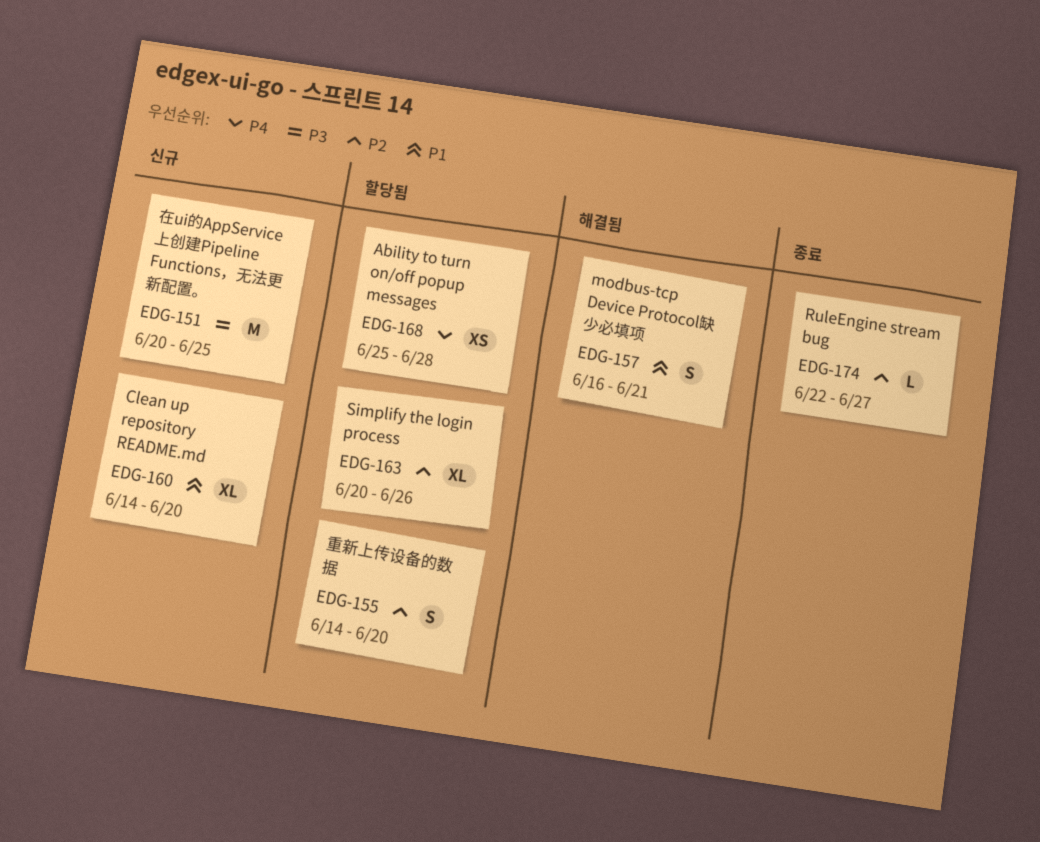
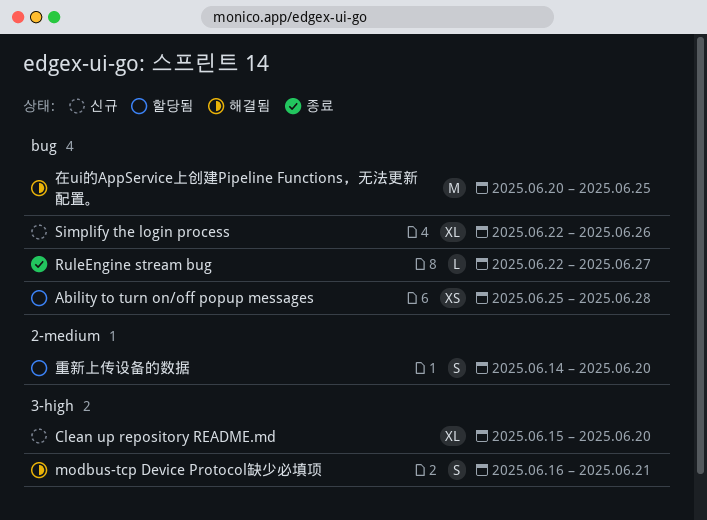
Clean up repository README.md, start: Jun 14 -> Jun 15
Simplify the login process, status: 할당됨 -> 신규
Simplify the login process, start: Jun 20 -> Jun 22
在ui的AppService上创建Pipeline Functions，无法更新配置。, status: 신규 -> 해결됨

